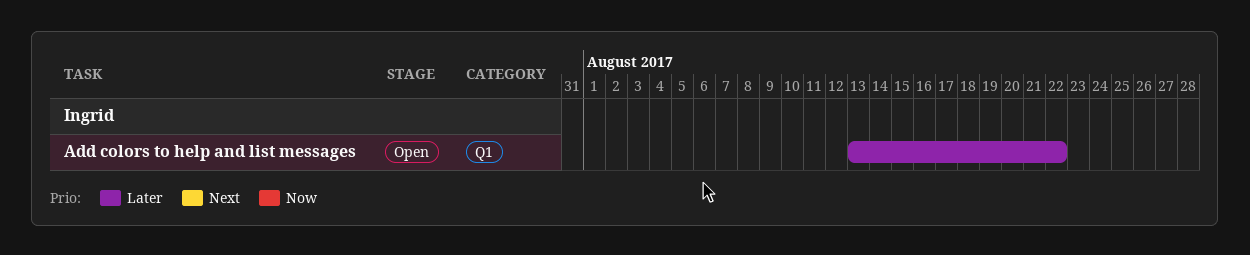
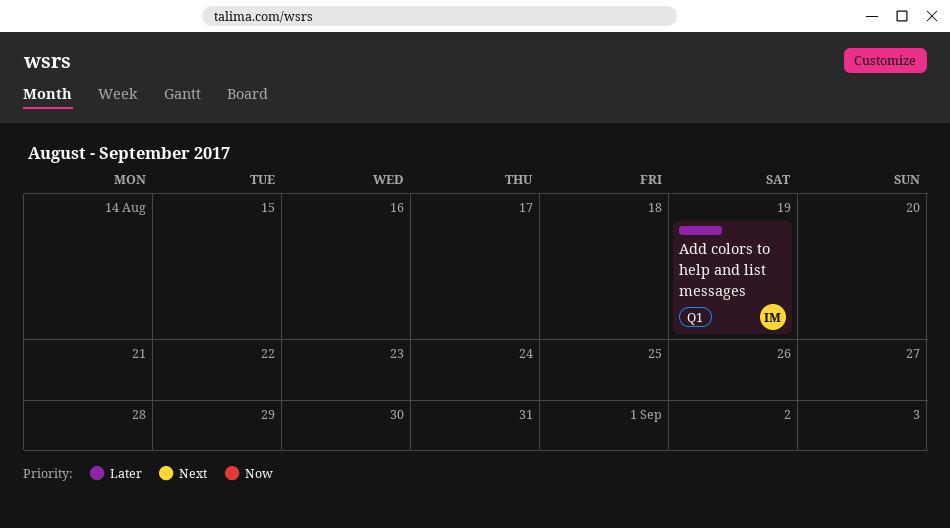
Add colors to help and list messages, due: Aug 22 -> Aug 19

